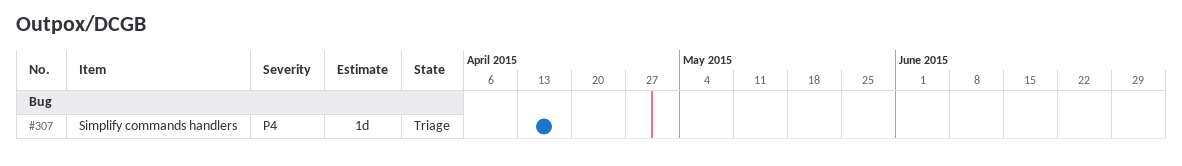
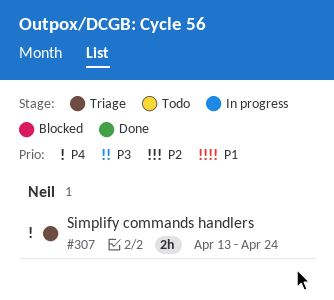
#307, estimate: 1d -> 2h
#307, due: Apr 17 -> Apr 24

